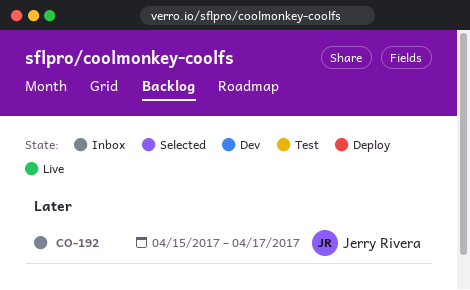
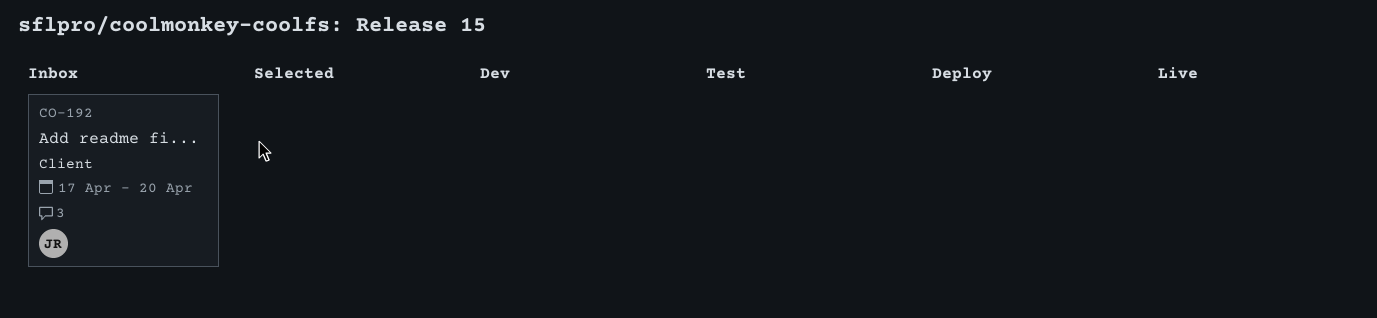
CO-192, start: Apr 15 -> Apr 17
CO-192, due: Apr 17 -> Apr 20

